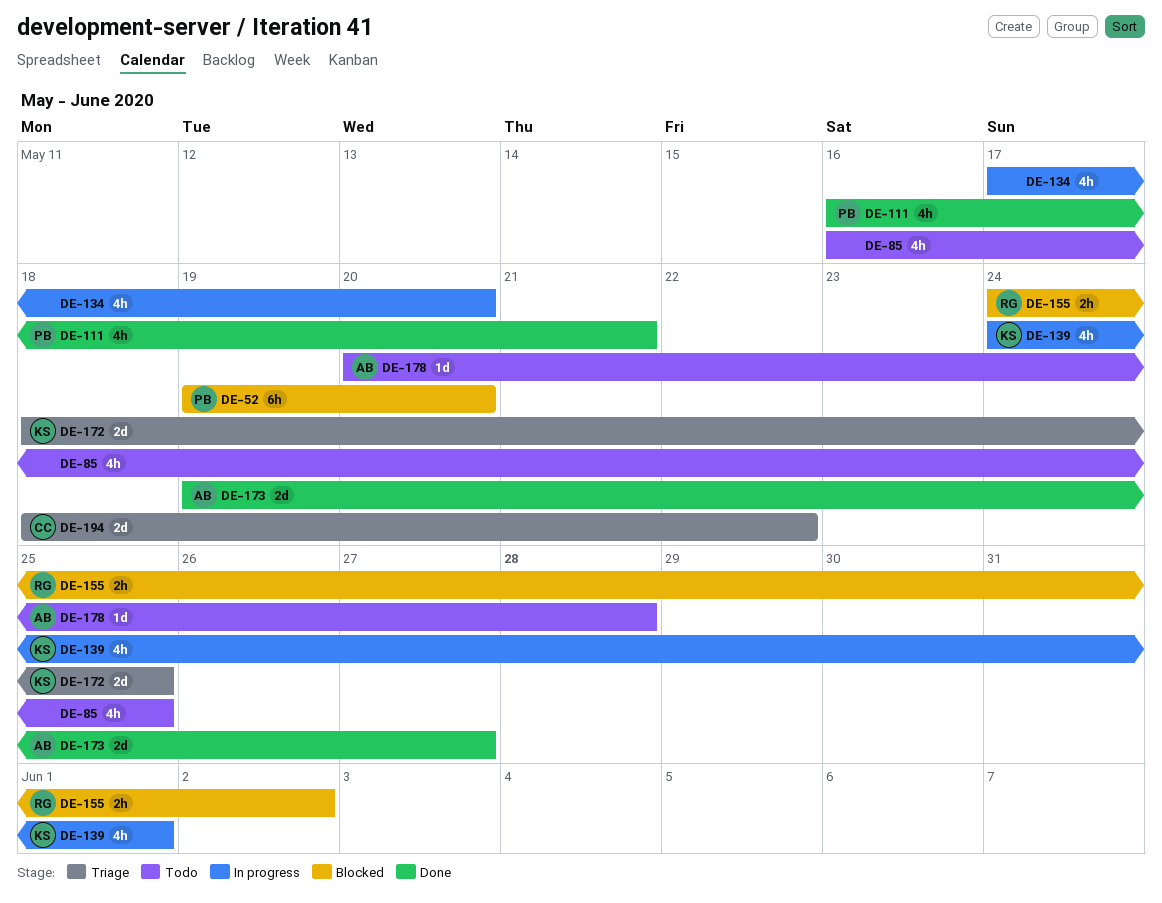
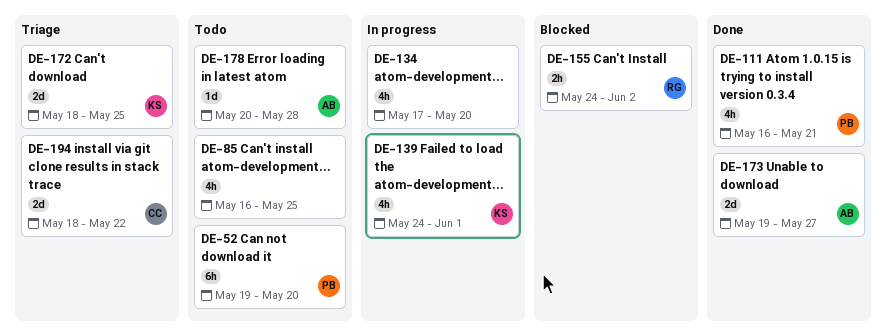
DE-52, status: Blocked -> Todo

